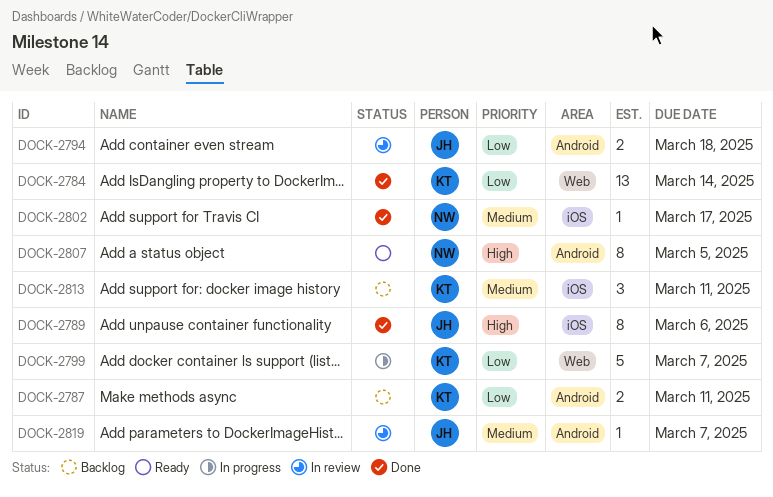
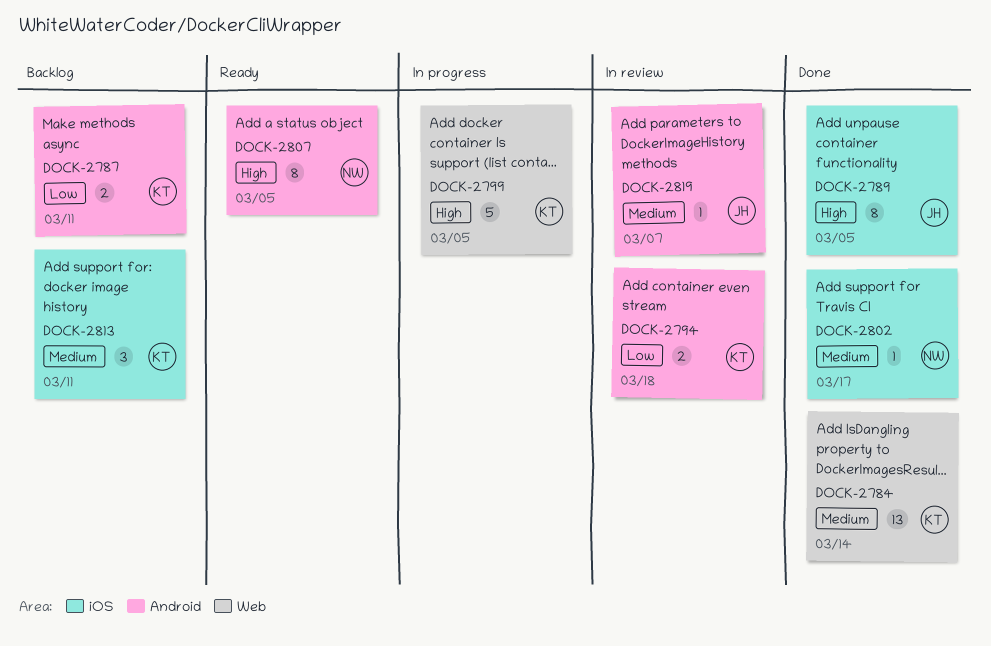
DOCK-2784, priority: Low -> Medium
DOCK-2789, due: Mar 6 -> Mar 5
DOCK-2794, owner: JH -> KT
DOCK-2799, priority: Low -> High
DOCK-2799, due: Mar 7 -> Mar 5

